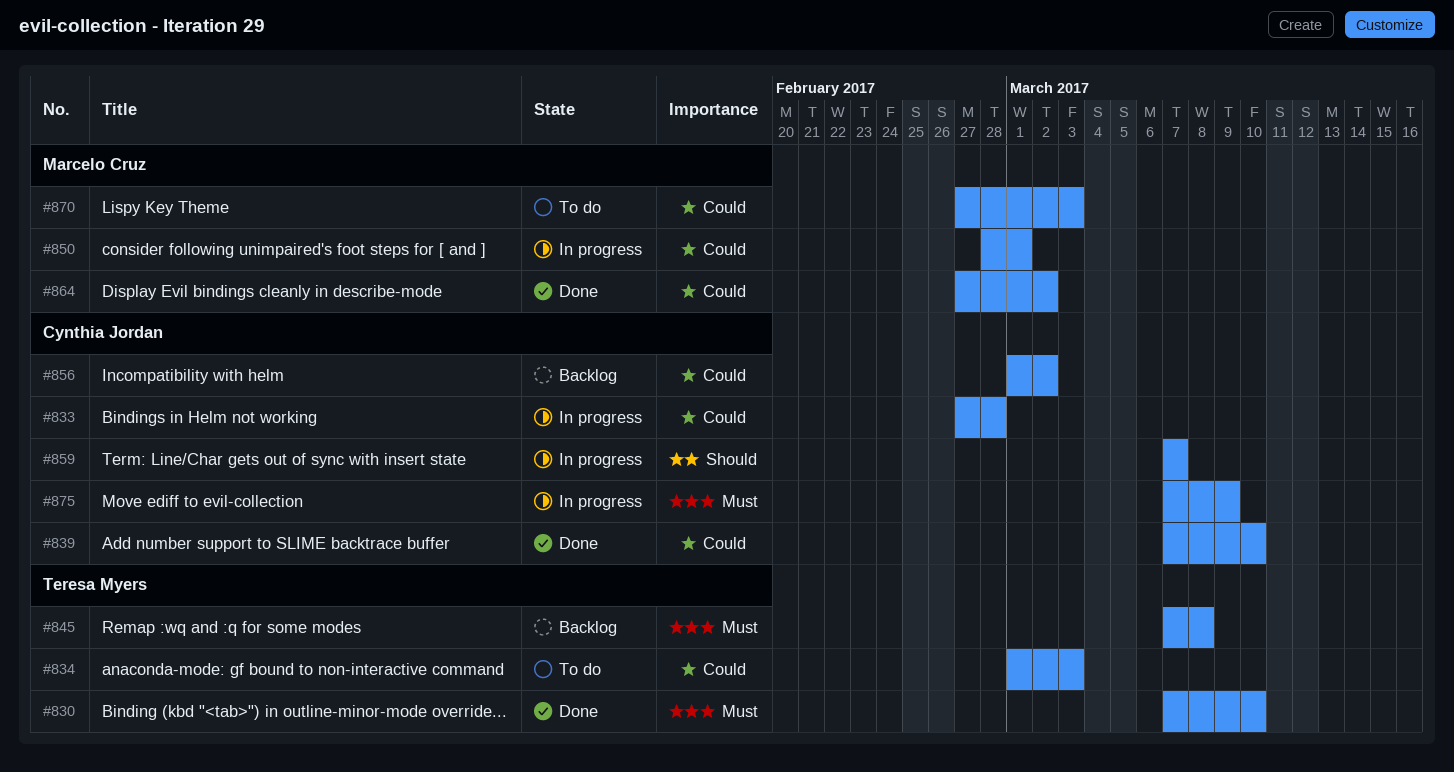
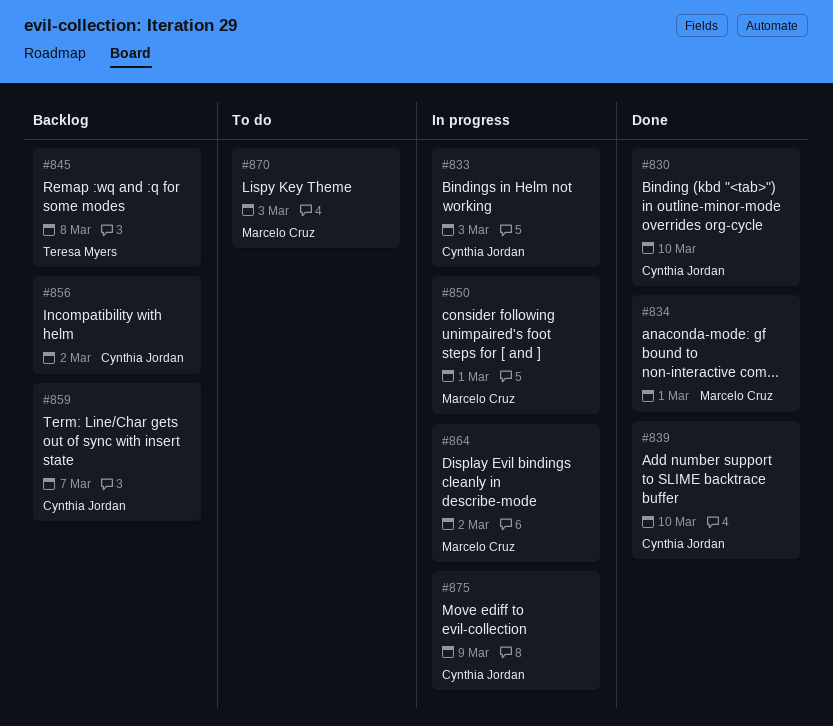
#830, owner: Teresa Myers -> Cynthia Jordan
#833, due: Feb 28 -> Mar 3
#834, status: To do -> Done
#834, owner: Teresa Myers -> Marcelo Cruz
#834, due: Mar 3 -> Mar 1
#859, status: In progress -> Backlog
#864, status: Done -> In progress

